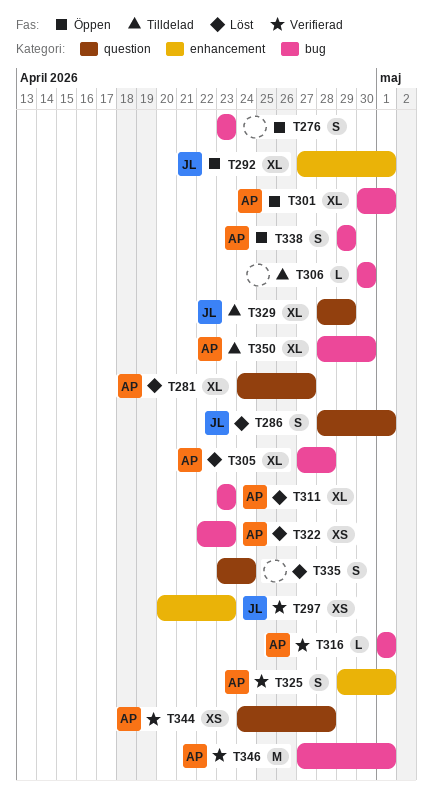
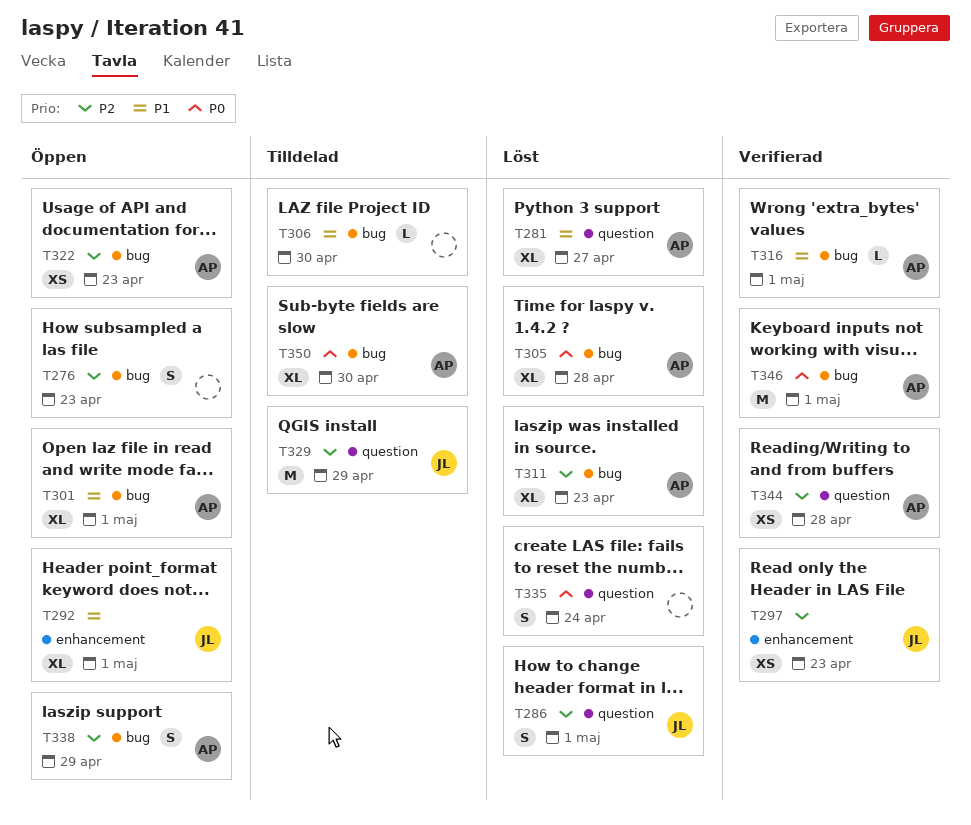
T322, status: Löst -> Öppen
T325: present -> none
T329, estimate: XL -> M

